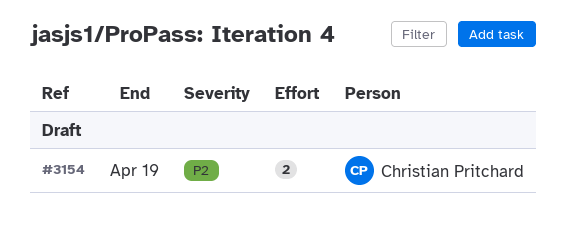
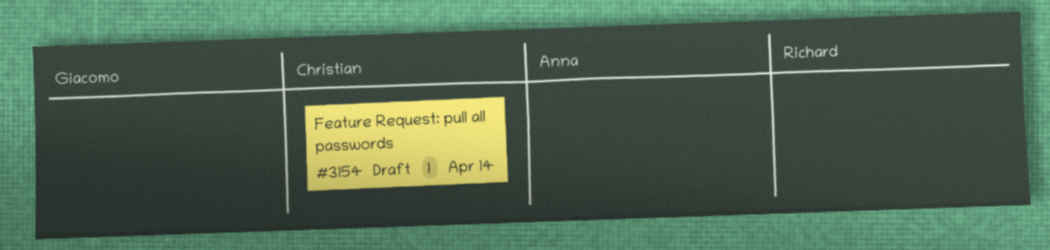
#3154, estimate: 2 -> 1
#3154, due: Apr 19 -> Apr 14

